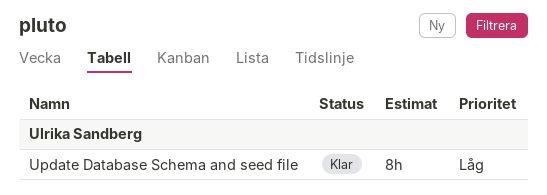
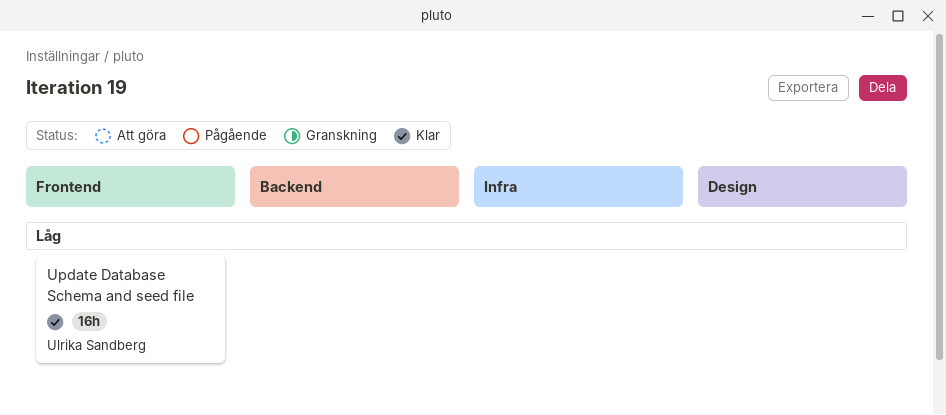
Update Database Schema and seed file, estimate: 8h -> 16h

